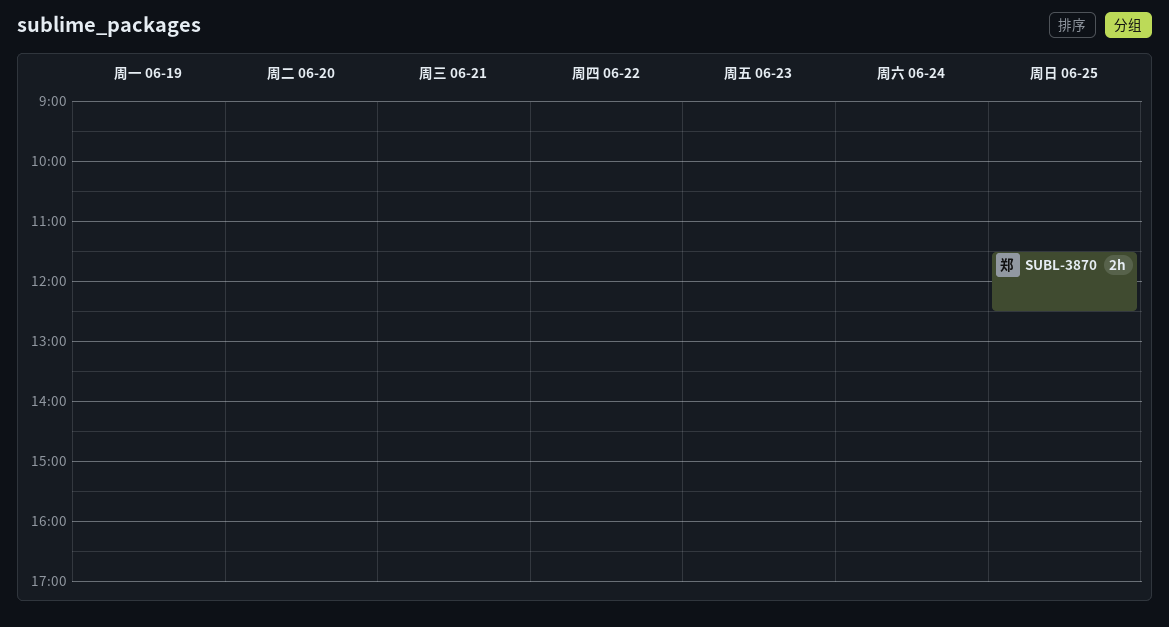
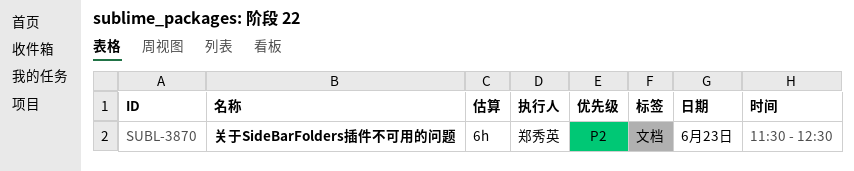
SUBL-3870, estimate: 2h -> 6h
SUBL-3870, day: Jun 25 -> Jun 23

